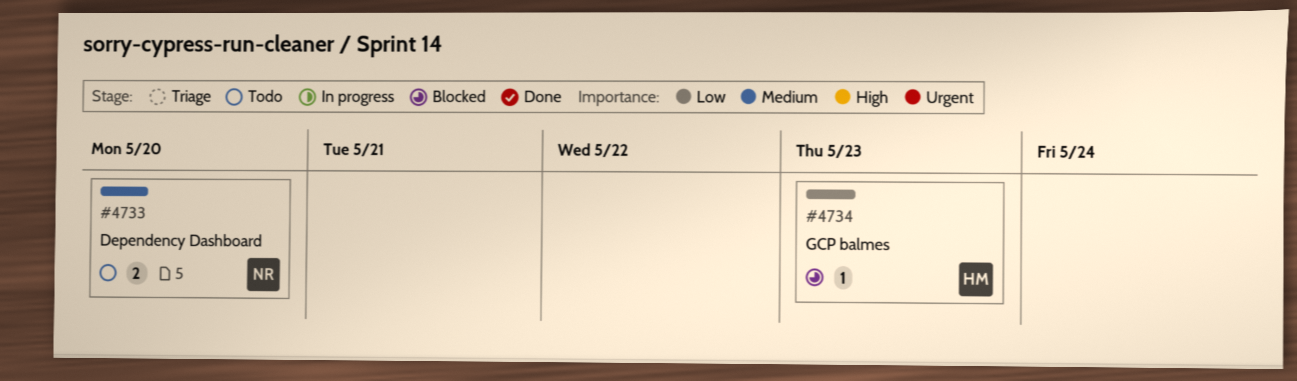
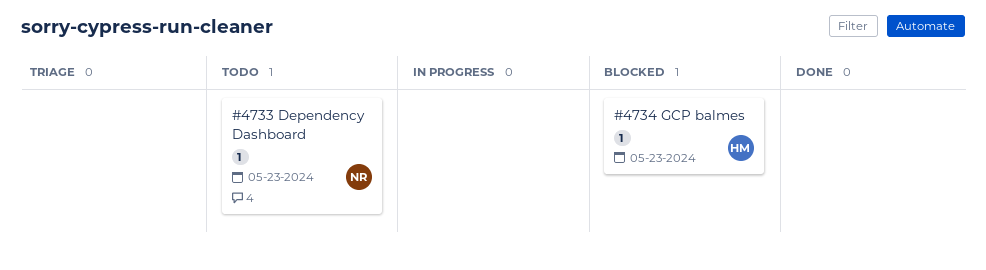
#4733, estimate: 2 -> 1
#4733, due: May 20 -> May 23

